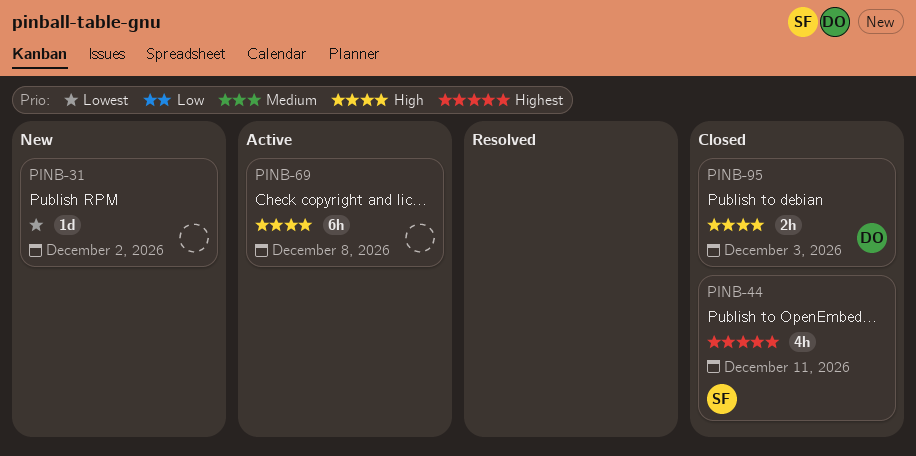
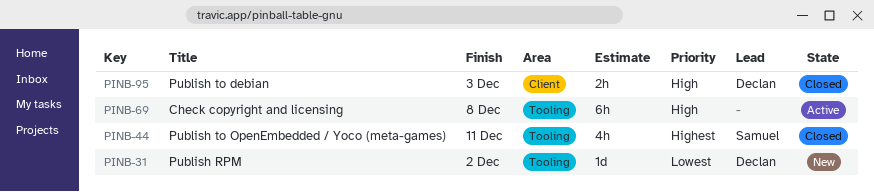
PINB-31, owner: none -> Declan

